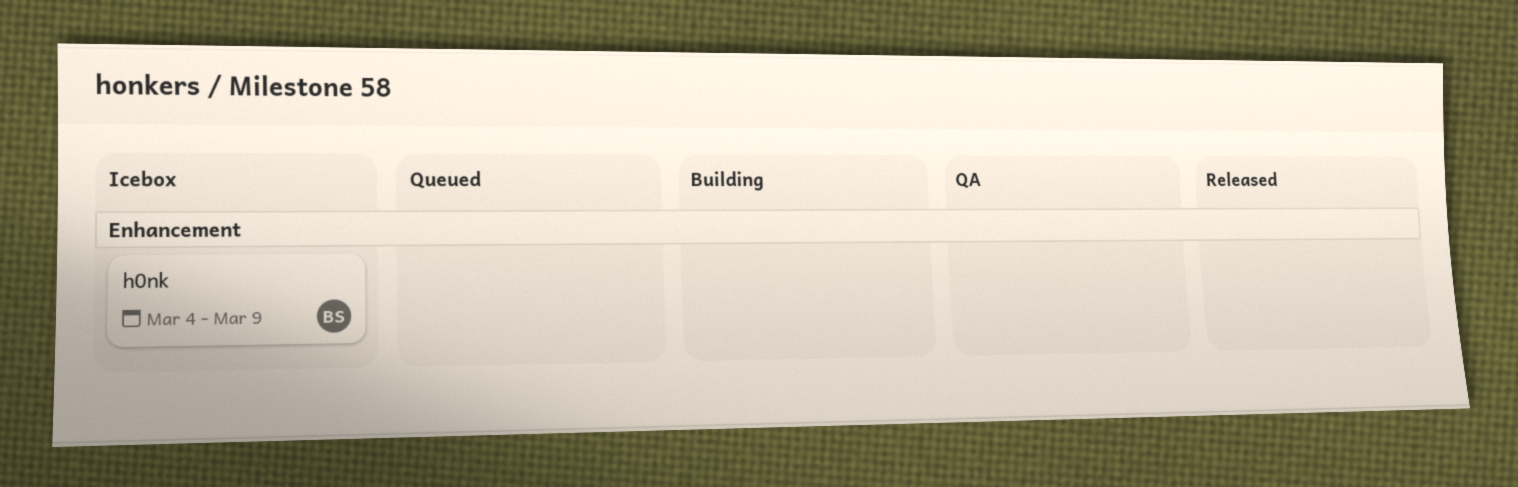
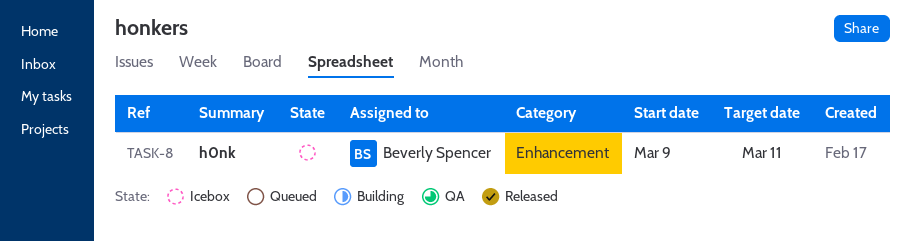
h0nk, start: Mar 4 -> Mar 9
h0nk, due: Mar 9 -> Mar 11

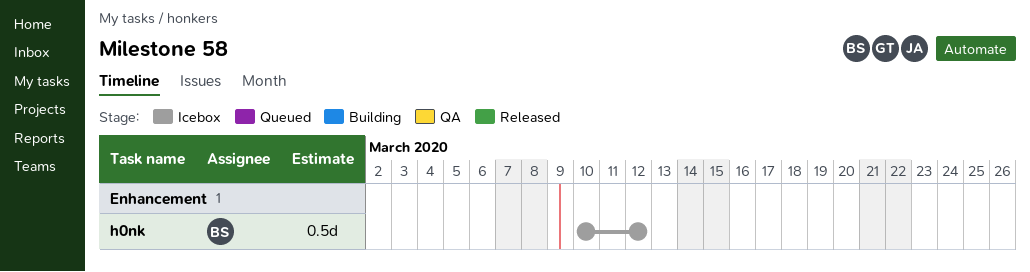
h0nk, start: Mar 9 -> Mar 10
h0nk, due: Mar 11 -> Mar 12

